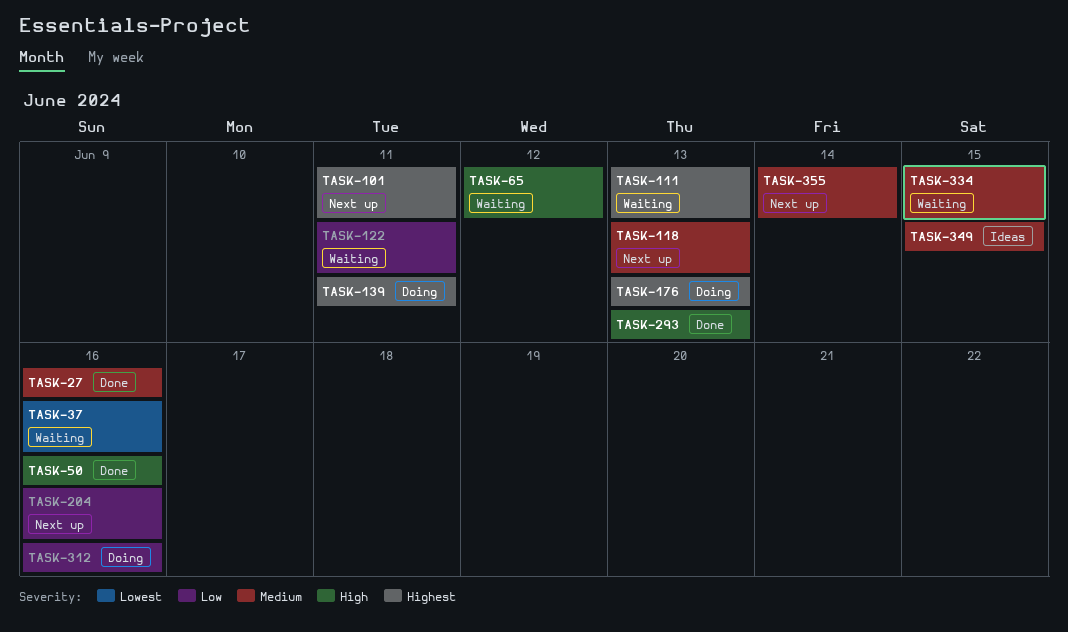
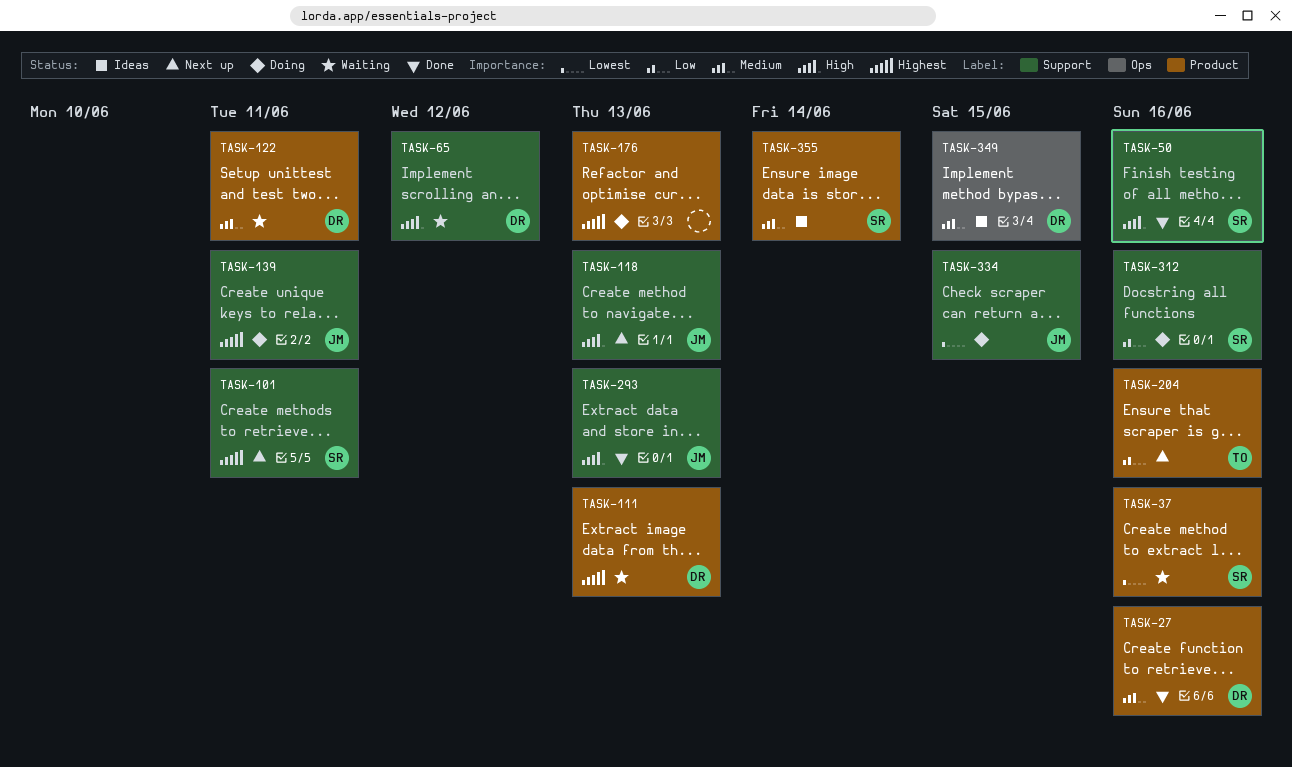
TASK-118, priority: Medium -> High
TASK-122, priority: Low -> Medium
TASK-334, status: Waiting -> Doing
TASK-334, priority: Medium -> Lowest
TASK-355, status: Next up -> Ideas

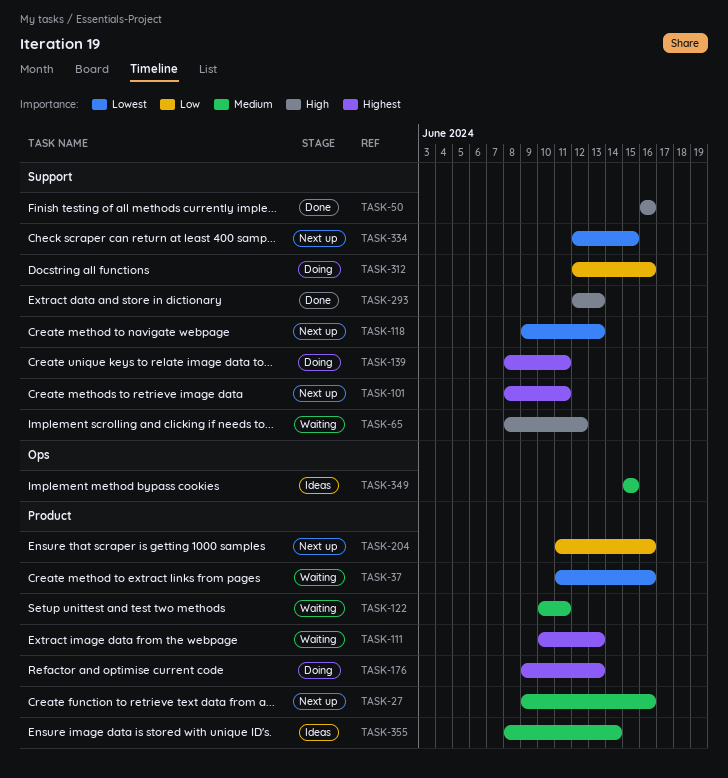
TASK-27, status: Done -> Next up
TASK-118, priority: High -> Lowest
TASK-334, status: Doing -> Next up

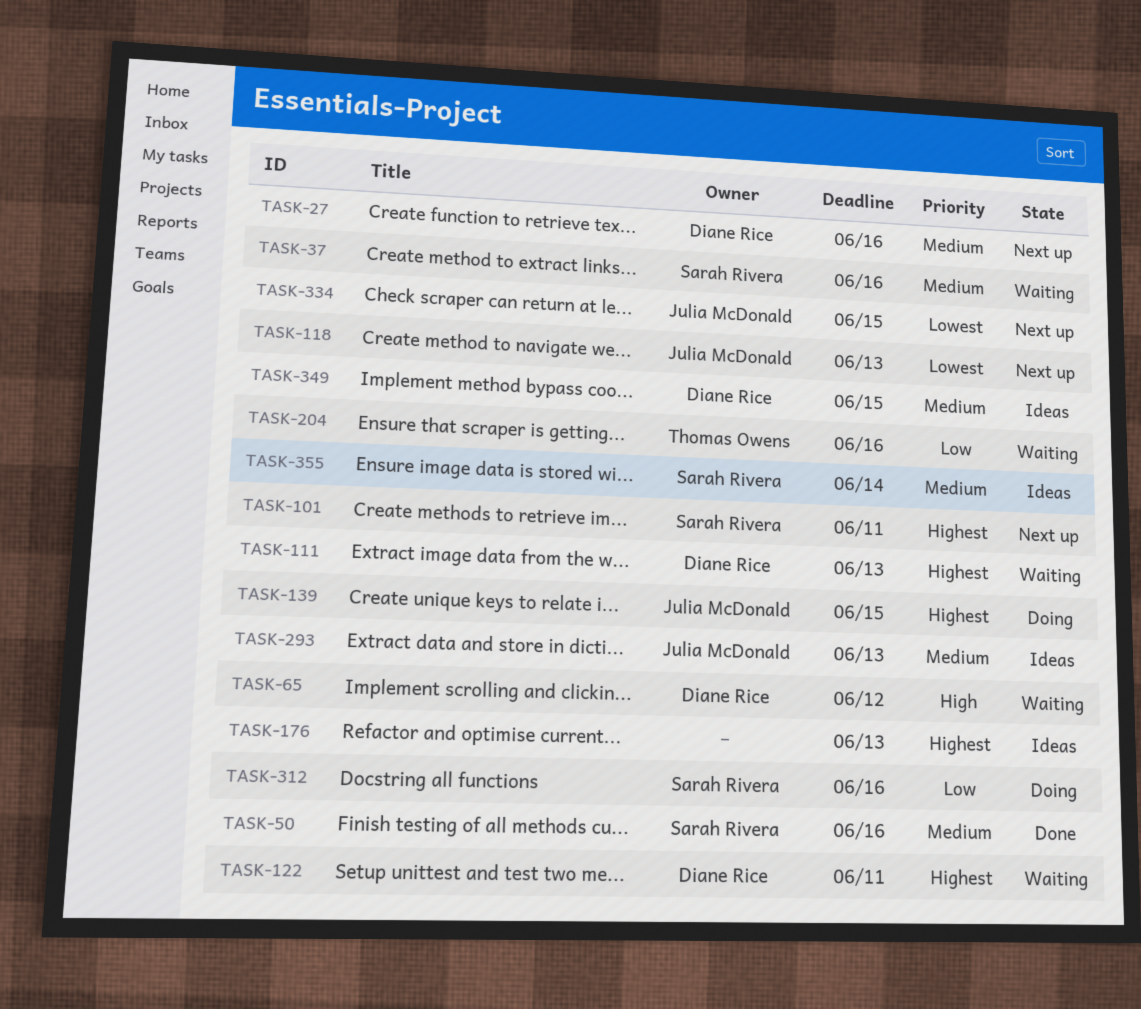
TASK-37, priority: Lowest -> Medium
TASK-50, priority: High -> Medium
TASK-122, priority: Medium -> Highest
TASK-139, due: Jun 11 -> Jun 15
TASK-176, status: Doing -> Ideas
TASK-204, status: Next up -> Waiting
TASK-293, status: Done -> Ideas
TASK-293, priority: High -> Medium

